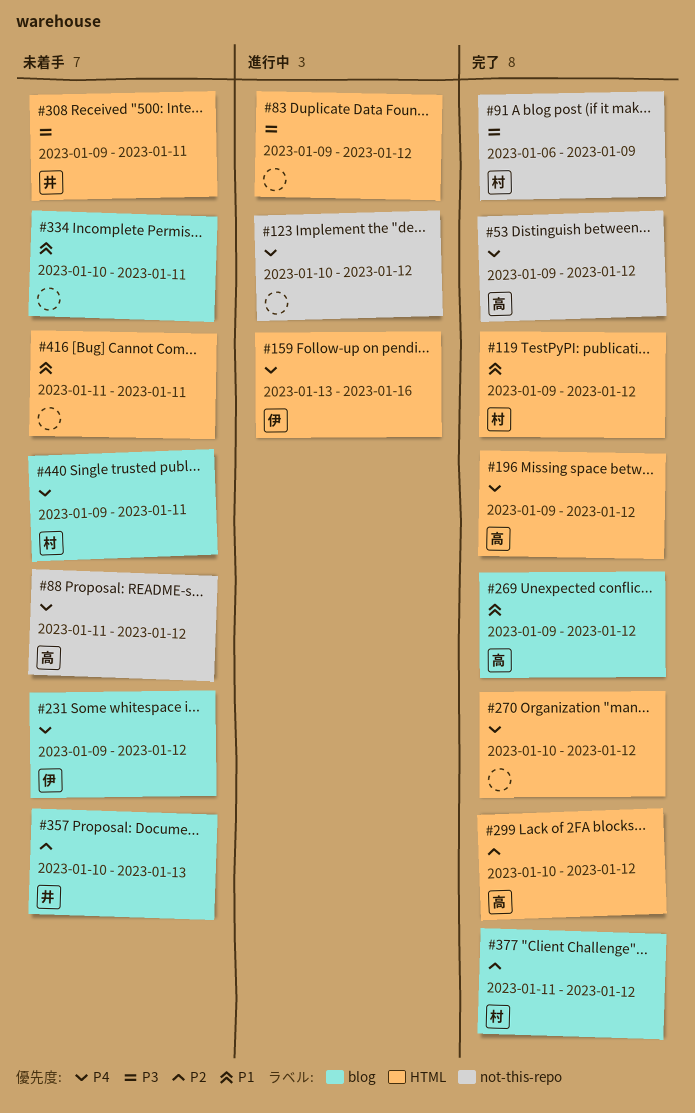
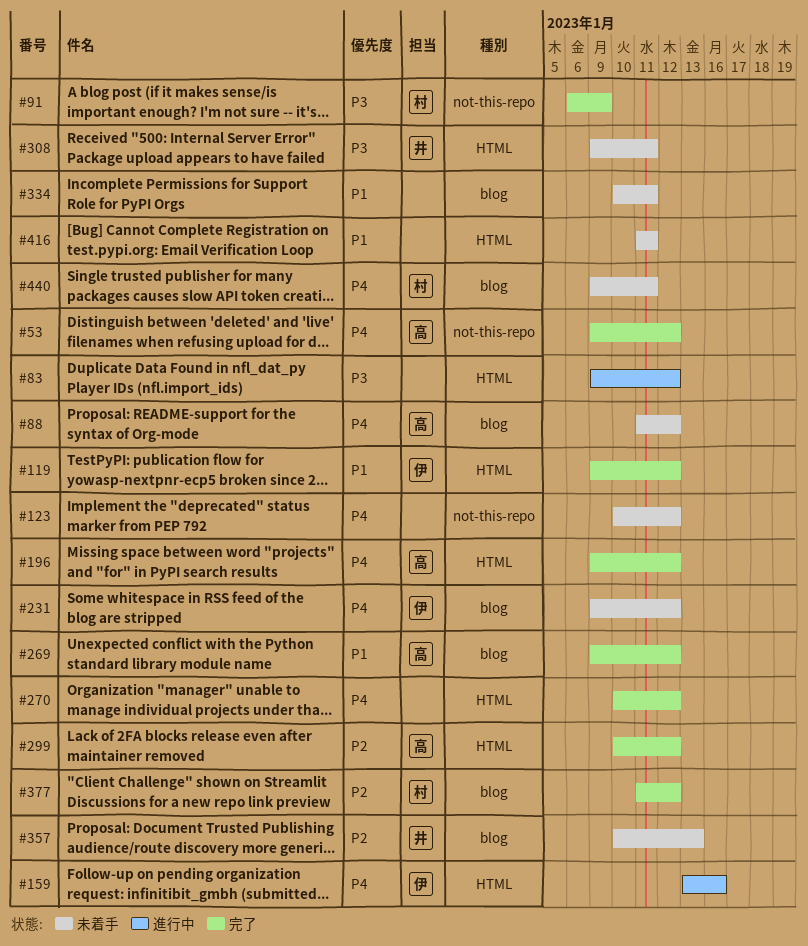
#88, label: not-this-repo -> blog
#119, owner: 村 -> 伊
#123, status: 進行中 -> 未着手

